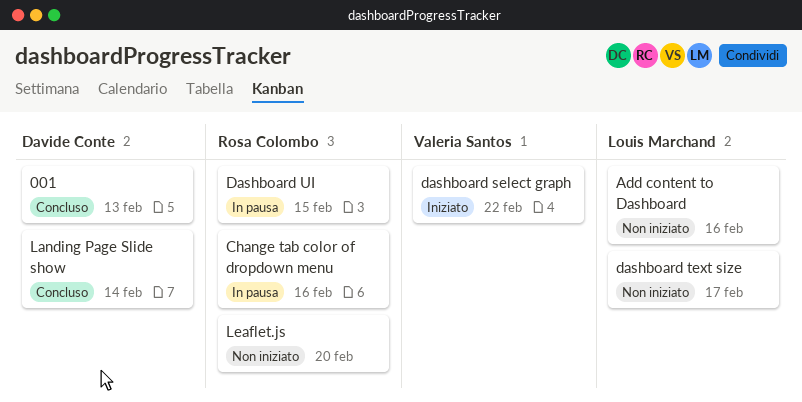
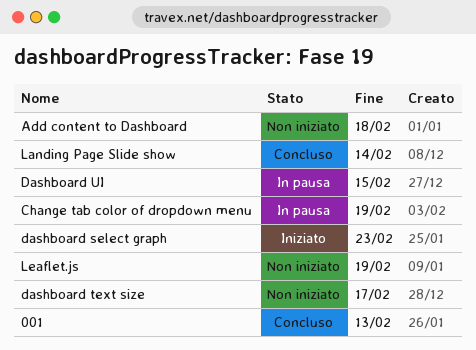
Add content to Dashboard, due: Feb 16 -> Feb 18
Change tab color of dropdown menu, due: Feb 16 -> Feb 19
dashboard select graph, due: Feb 22 -> Feb 23
Leaflet.js, due: Feb 20 -> Feb 19

